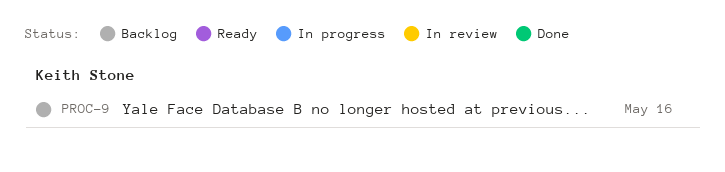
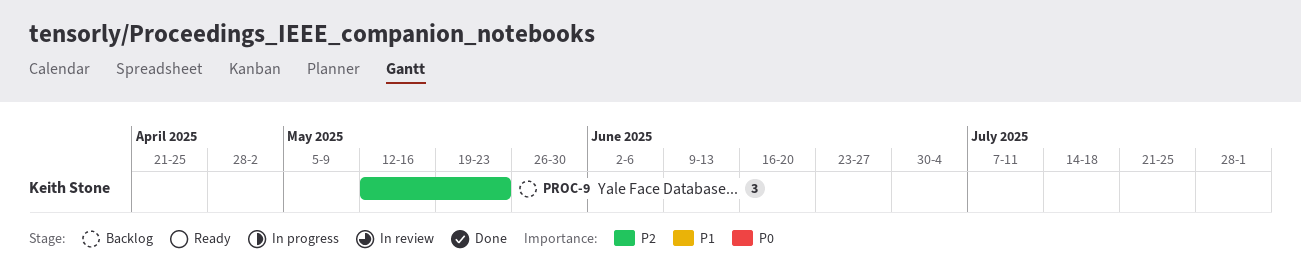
PROC-9, due: May 16 -> May 23

